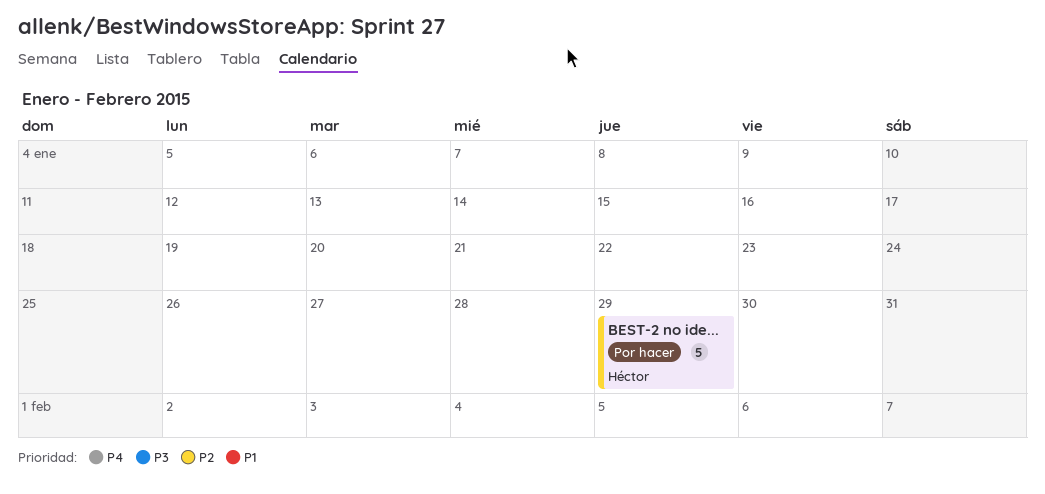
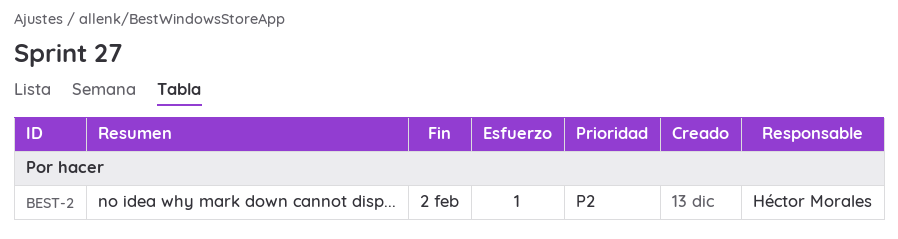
BEST-2, estimate: 5 -> 1
BEST-2, due: Jan 29 -> Feb 2

